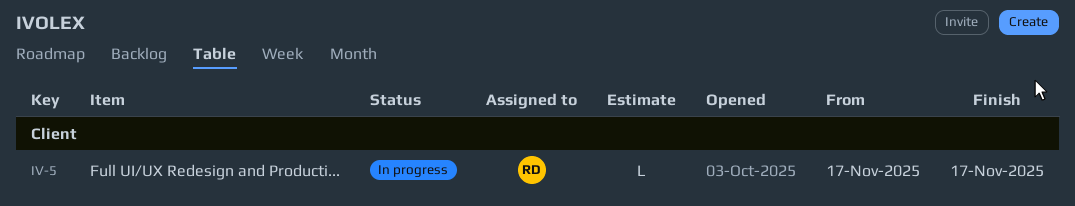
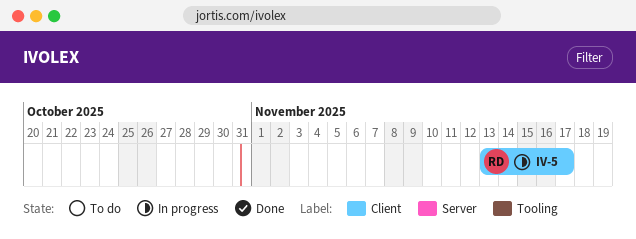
IV-5, start: Nov 17 -> Nov 13

